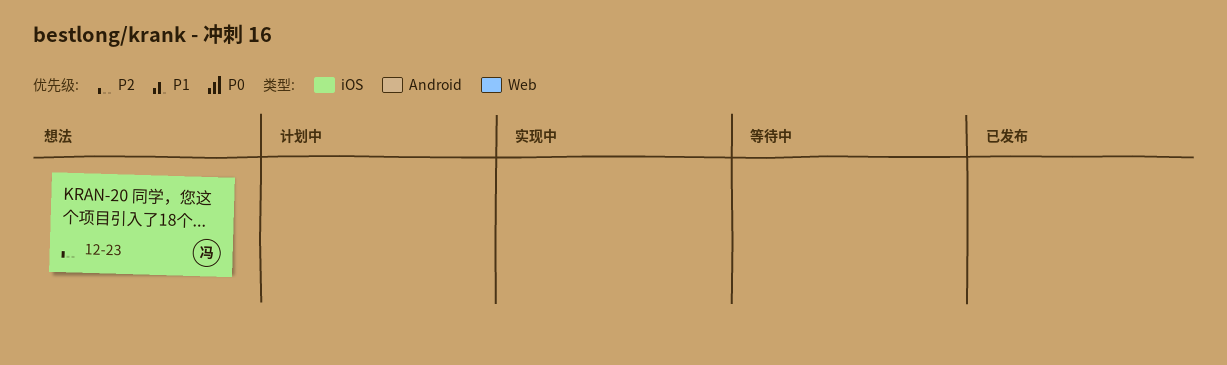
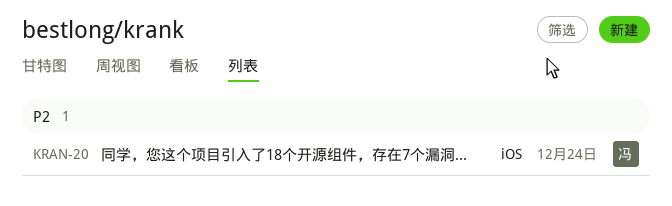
KRAN-20, due: Dec 23 -> Dec 24

